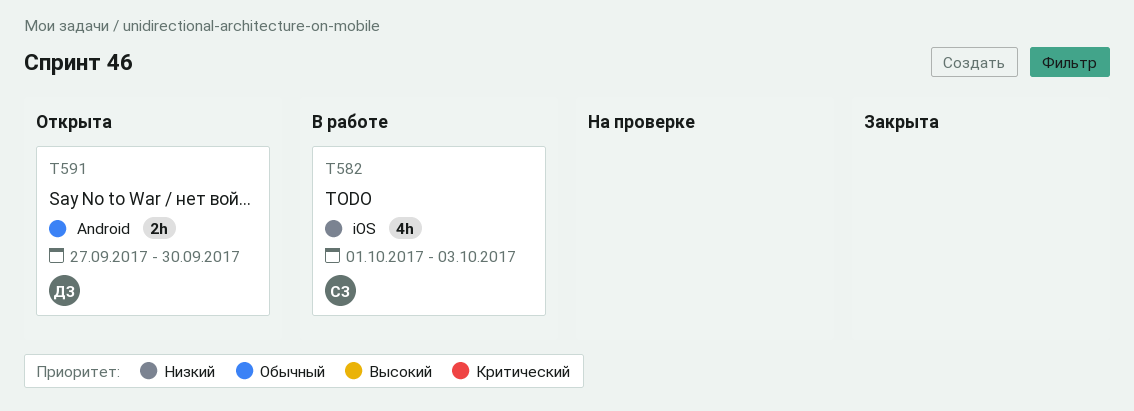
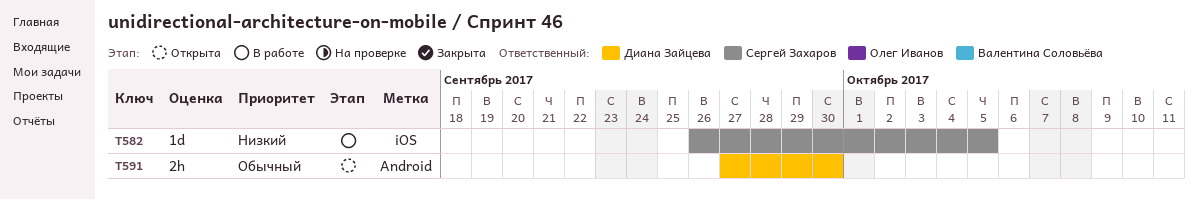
T582, estimate: 4h -> 1d
T582, start: Oct 1 -> Sep 26
T582, due: Oct 3 -> Oct 5

